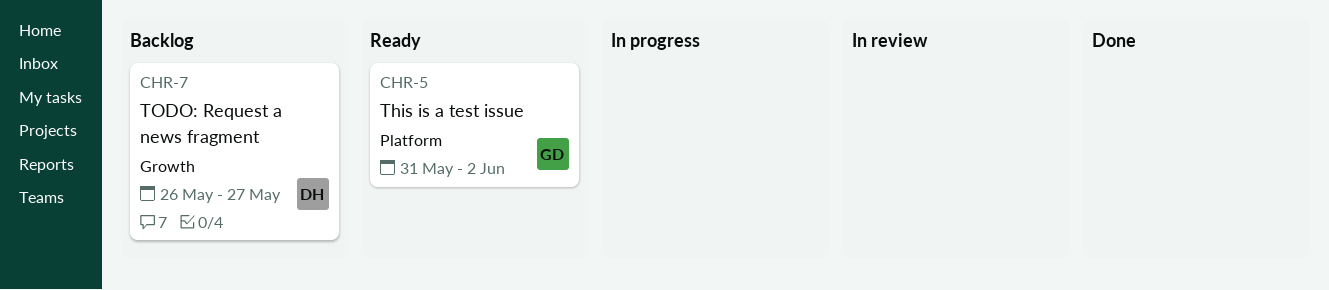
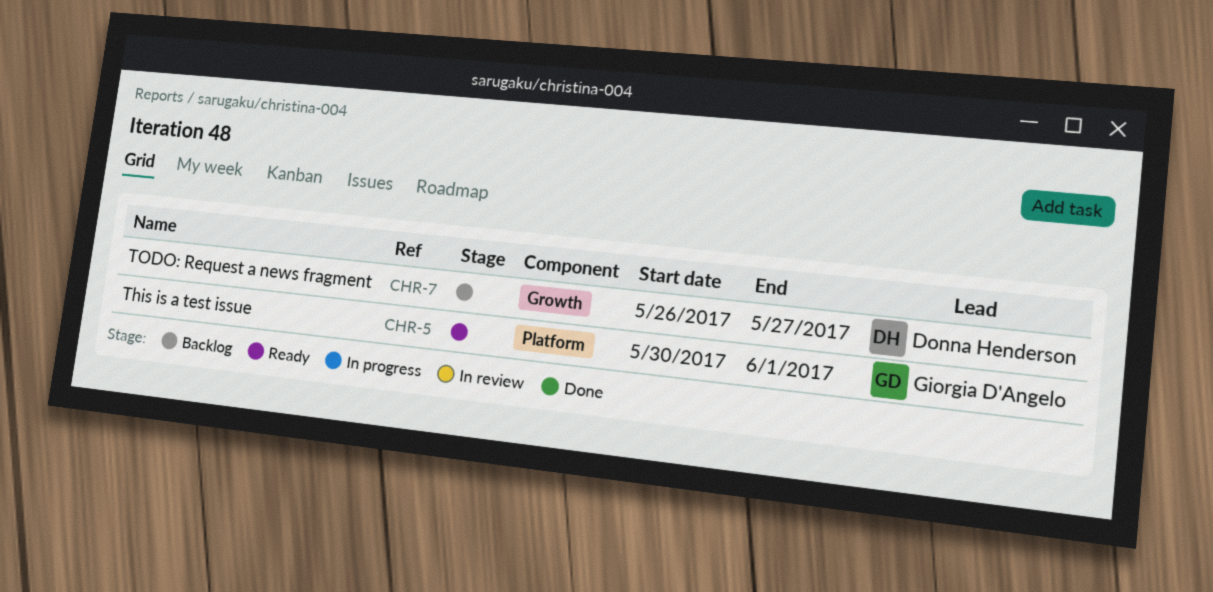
CHR-5, start: May 31 -> May 30
CHR-5, due: Jun 2 -> Jun 1

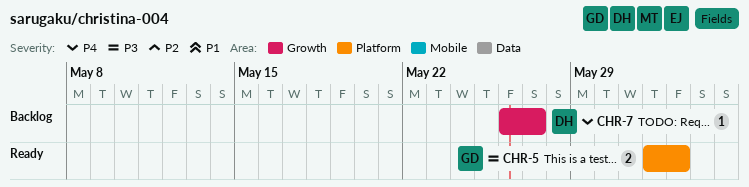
CHR-5, start: May 30 -> Jun 1
CHR-5, due: Jun 1 -> Jun 2

